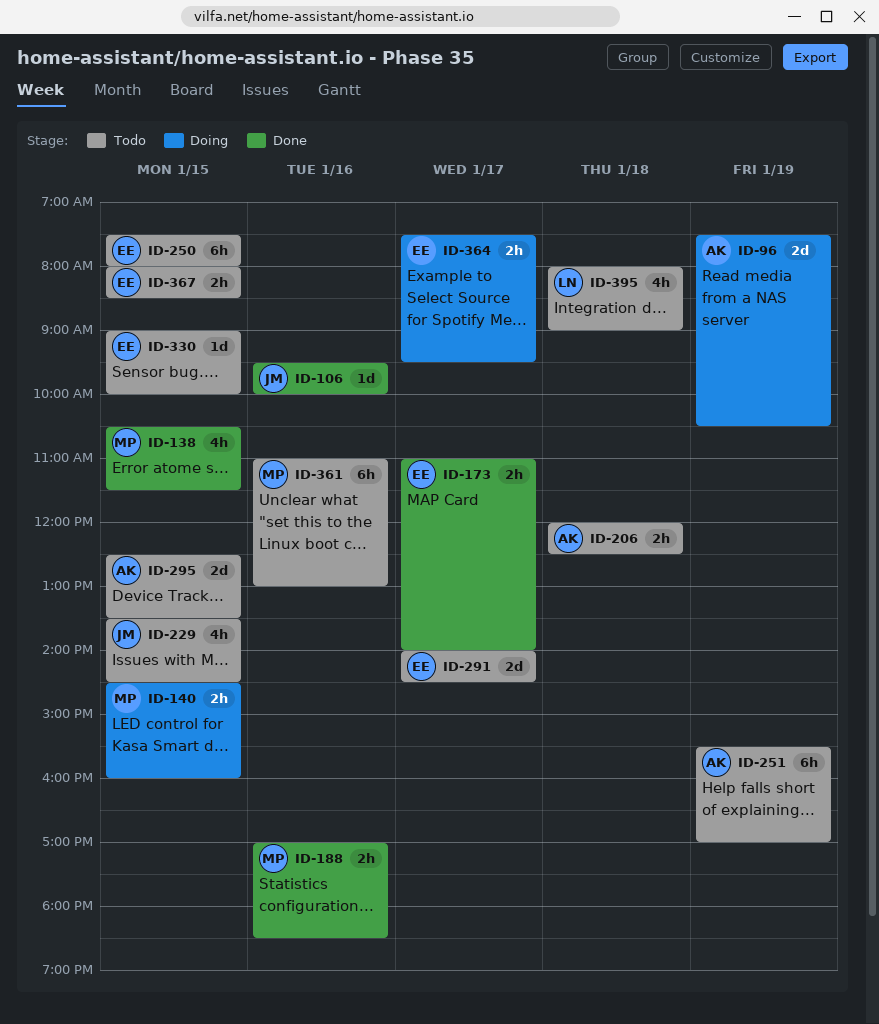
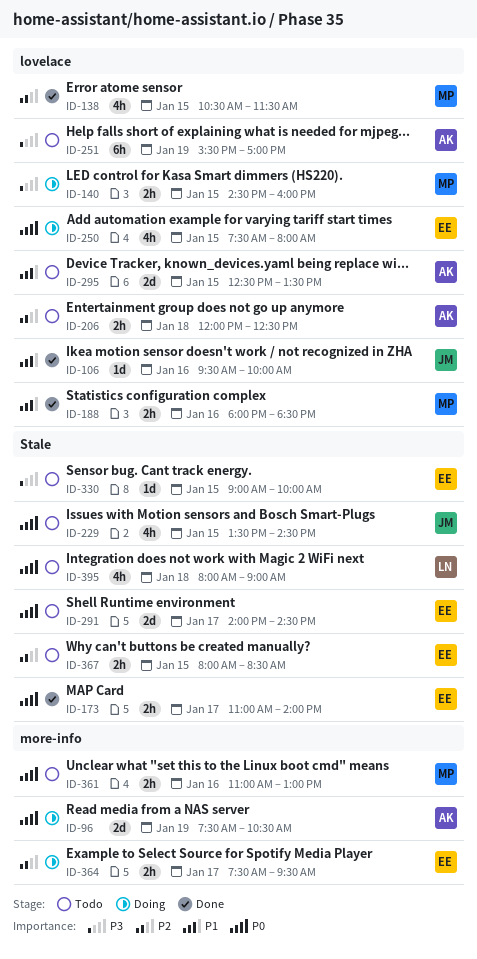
ID-188, begins: 17:00 -> 18:00
ID-250, status: Todo -> Doing
ID-250, estimate: 6h -> 4h
ID-361, estimate: 6h -> 2h

